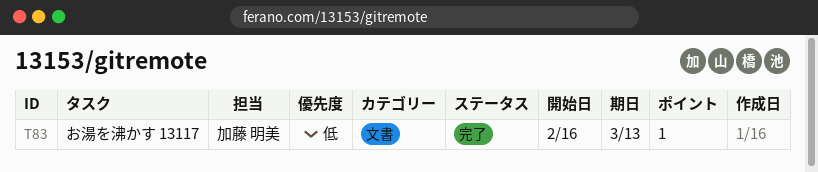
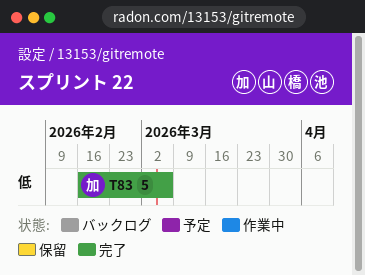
T83, estimate: 1 -> 5
T83, due: Mar 13 -> Mar 6

